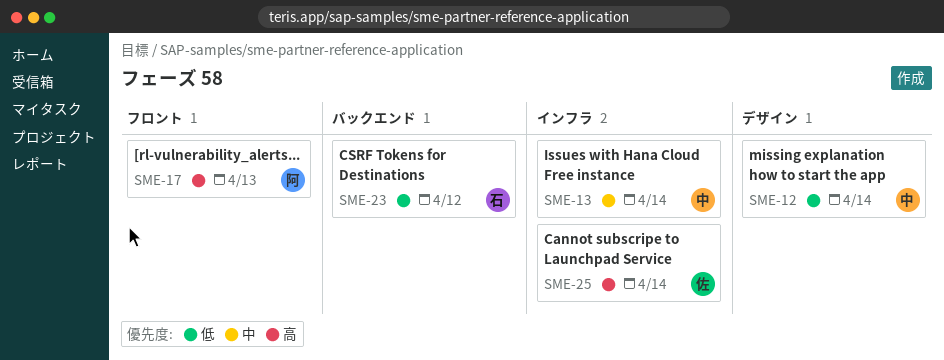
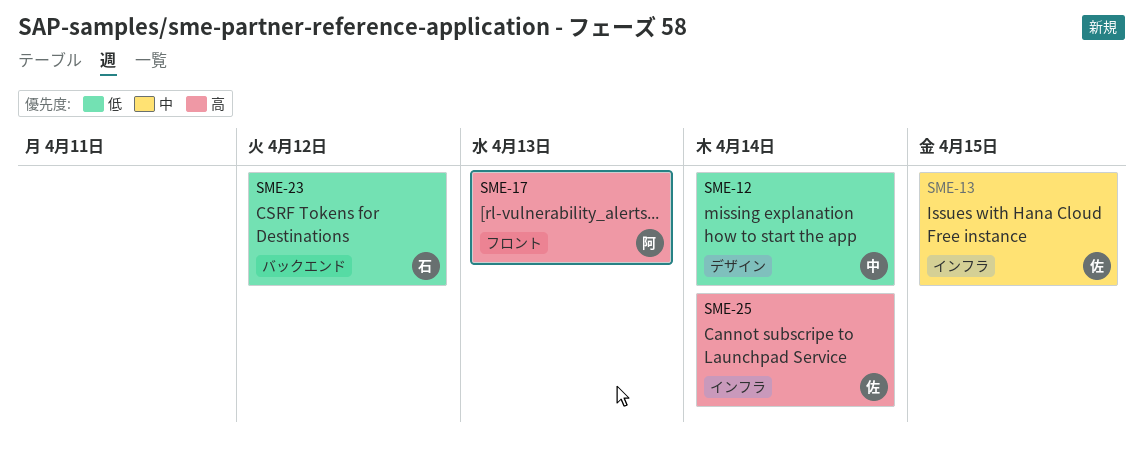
SME-13, owner: 中 -> 佐
SME-13, due: Apr 14 -> Apr 15

